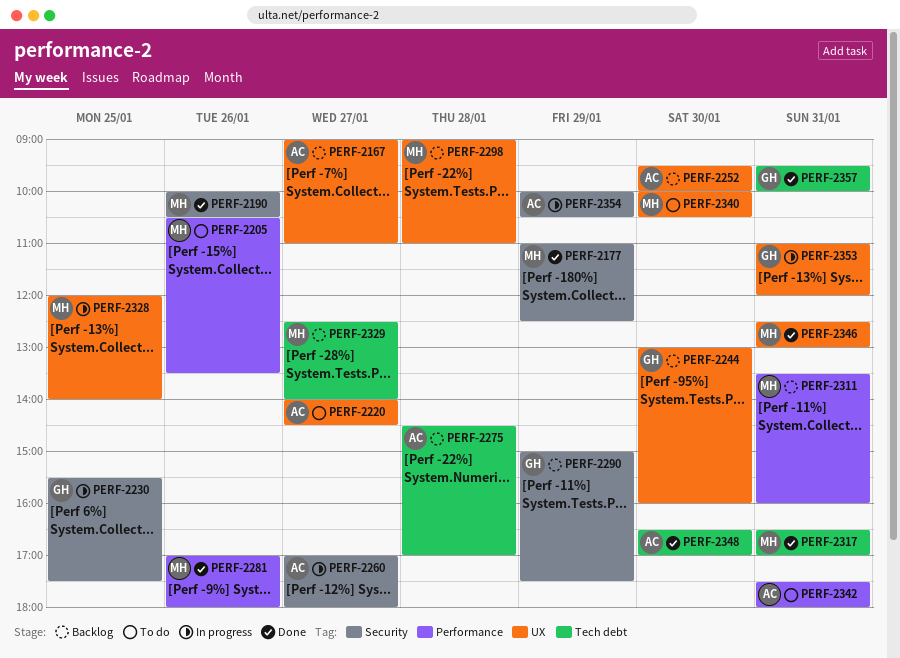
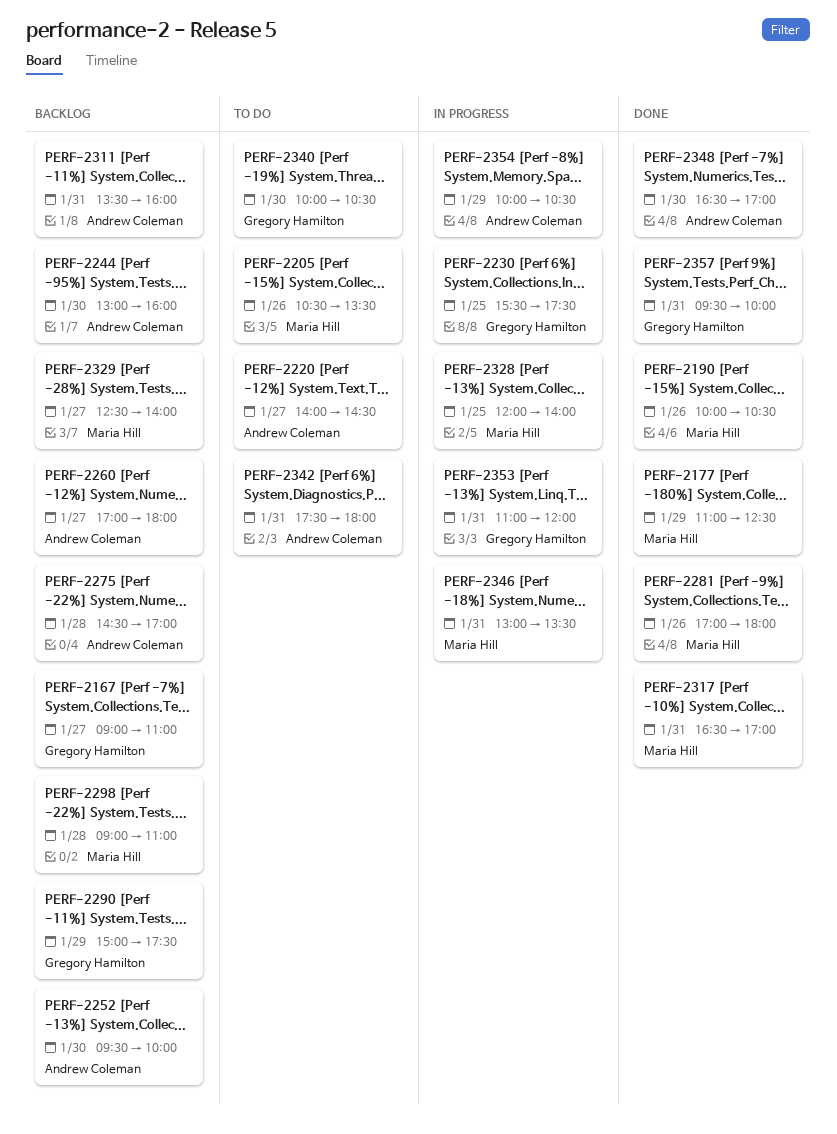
PERF-2167, owner: Andrew Coleman -> Gregory Hamilton
PERF-2244, owner: Gregory Hamilton -> Andrew Coleman
PERF-2260, status: In progress -> Backlog
PERF-2311, owner: Maria Hill -> Andrew Coleman
PERF-2340, owner: Maria Hill -> Gregory Hamilton
PERF-2346, status: Done -> In progress
PERF-2346, begins: 12:30 -> 13:00
PERF-2346, ends: 13:00 -> 13:30

